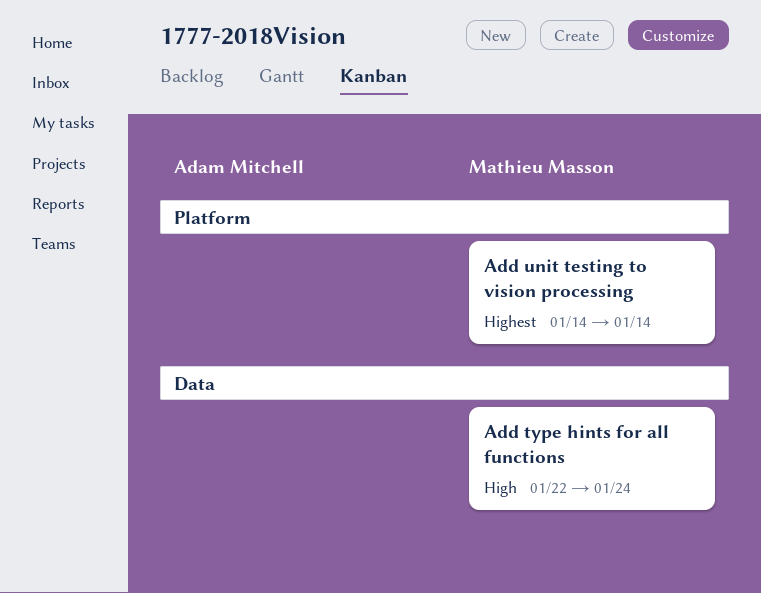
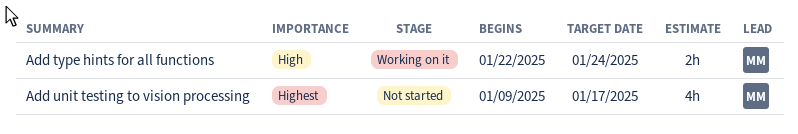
Add unit testing to vision processing, start: Jan 14 -> Jan 9
Add unit testing to vision processing, due: Jan 14 -> Jan 17

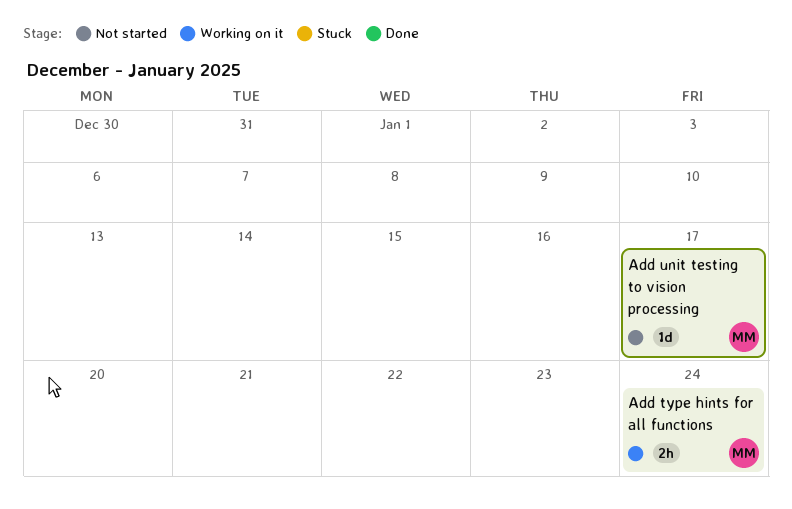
Add unit testing to vision processing, estimate: 4h -> 1d

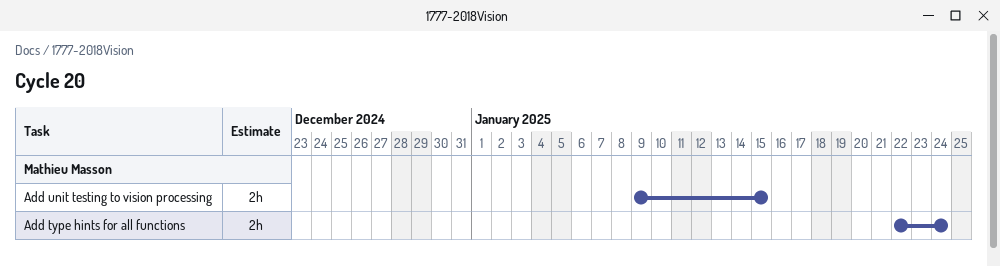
Add unit testing to vision processing, estimate: 1d -> 2h
Add unit testing to vision processing, due: Jan 17 -> Jan 15

